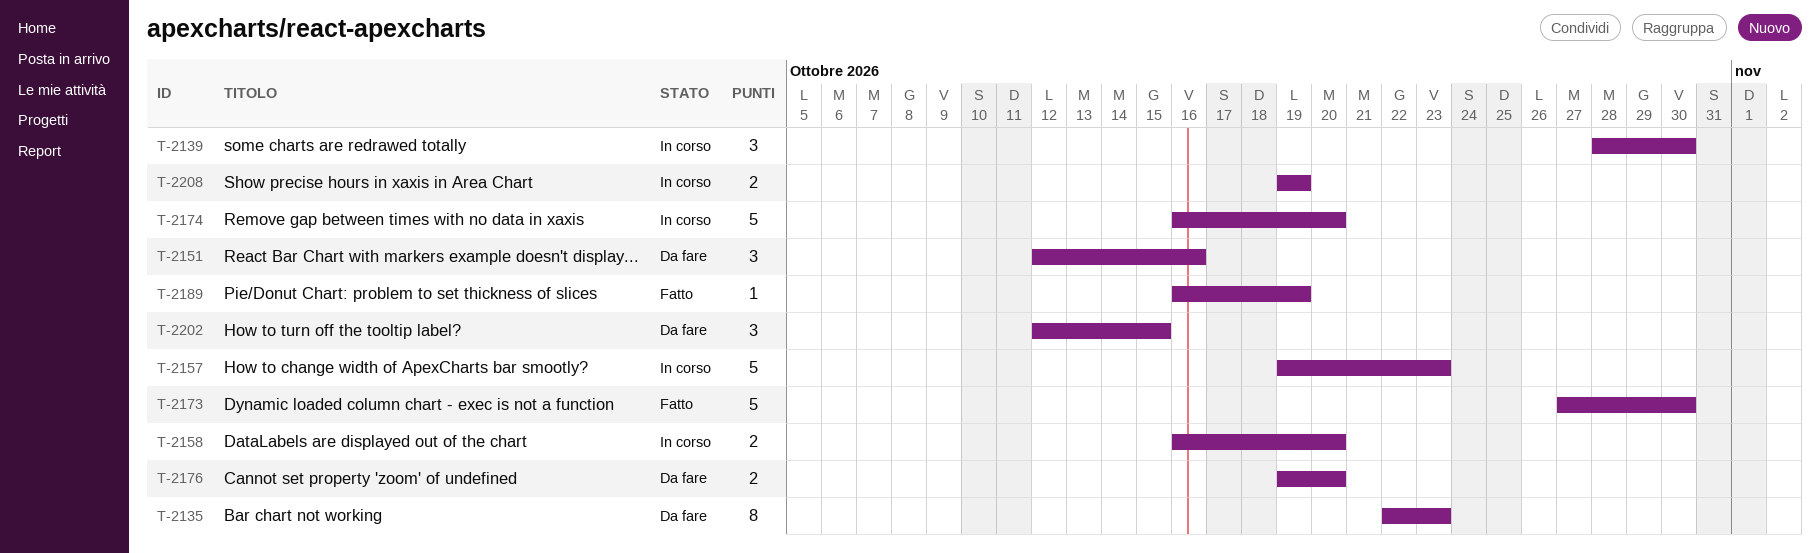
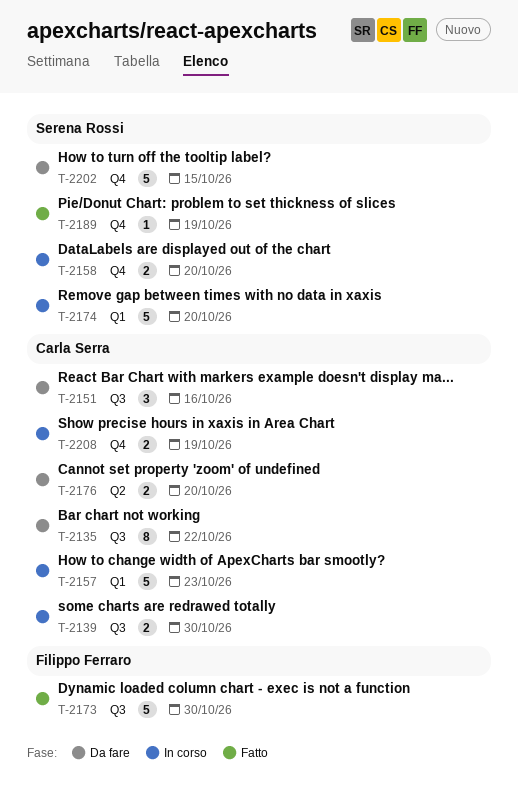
T-2135, due: Oct 23 -> Oct 22
T-2139, estimate: 3 -> 2
T-2202, estimate: 3 -> 5

